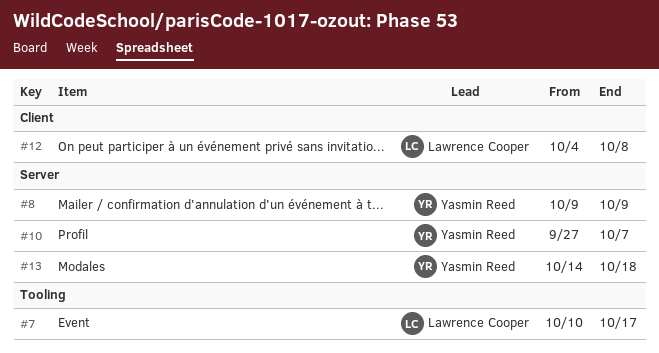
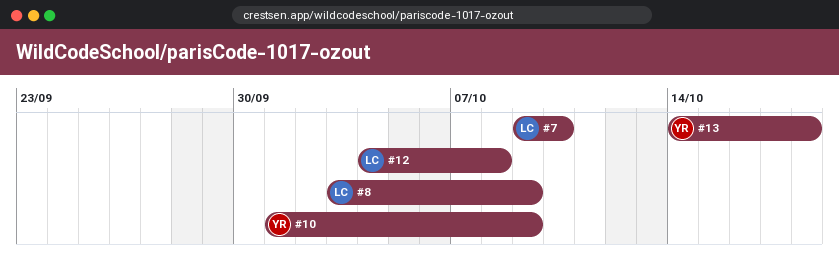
#7, start: Oct 10 -> Oct 9
#7, due: Oct 17 -> Oct 10
#8, owner: Yasmin Reed -> Lawrence Cooper
#8, start: Oct 9 -> Oct 3
#10, start: Sep 27 -> Oct 1
#10, due: Oct 7 -> Oct 9

